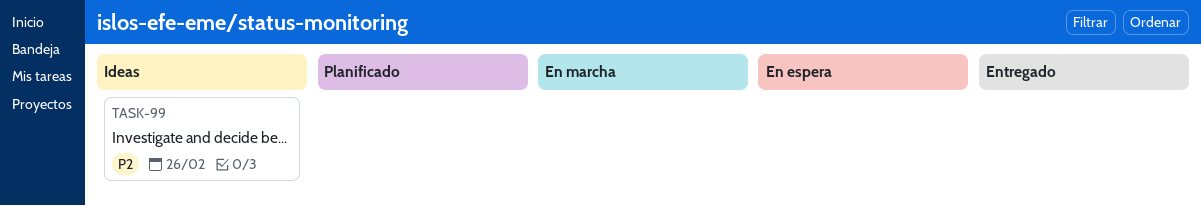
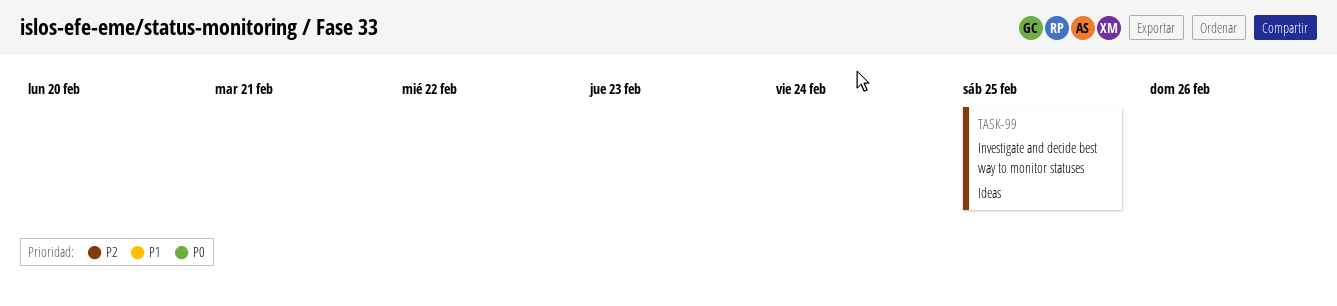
TASK-99, due: Feb 26 -> Feb 25

